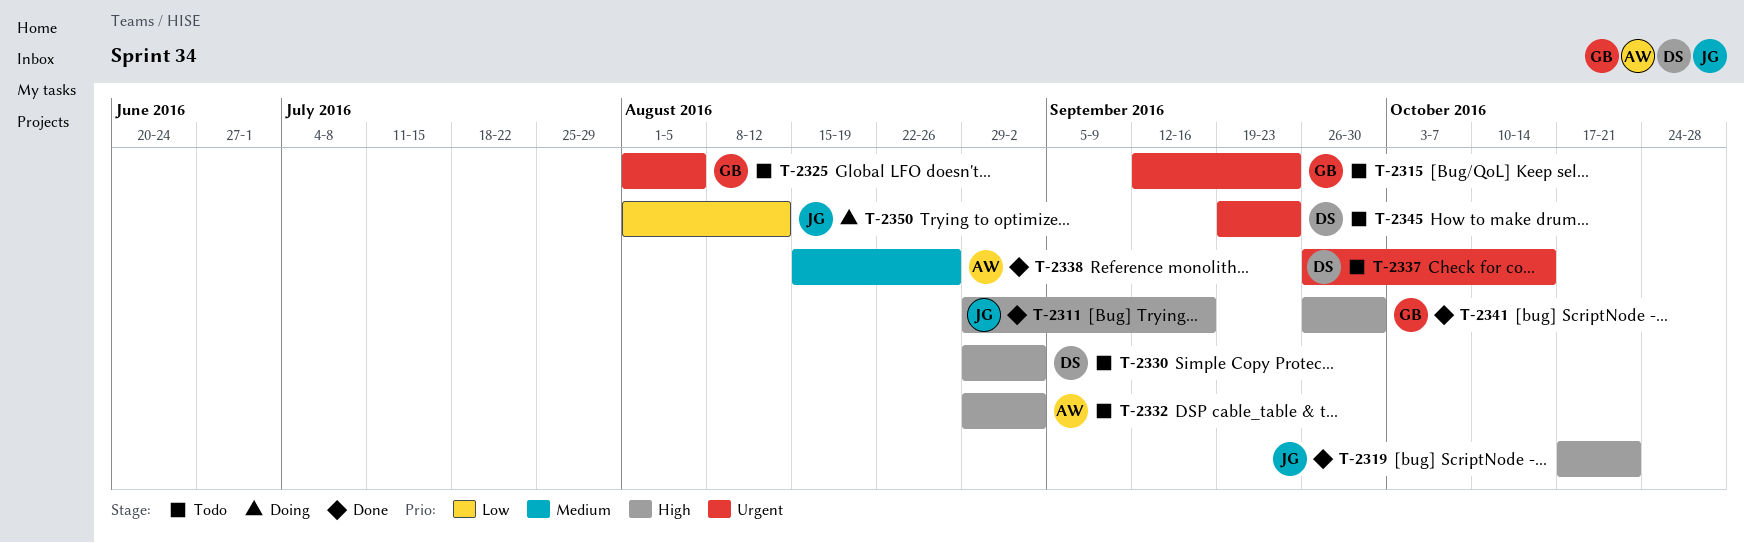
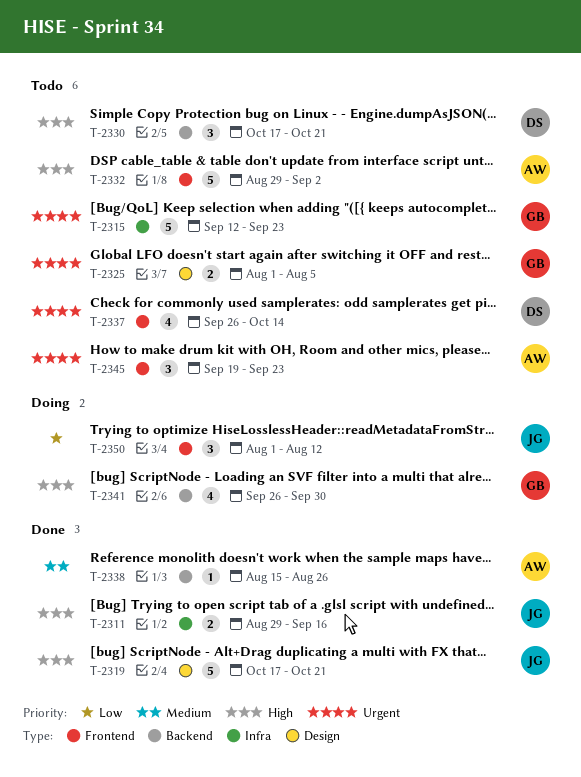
T-2330, start: Aug 29 -> Oct 17
T-2330, due: Sep 2 -> Oct 21
T-2341, status: Done -> Doing
T-2345, owner: DS -> AW

